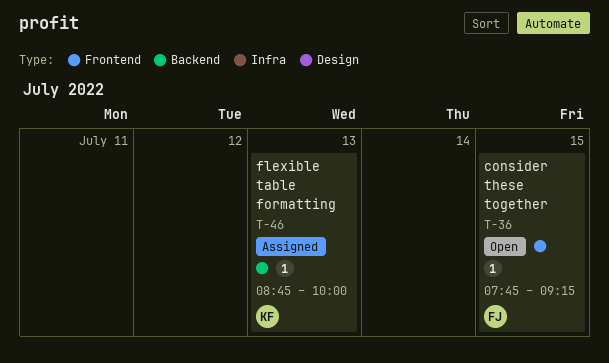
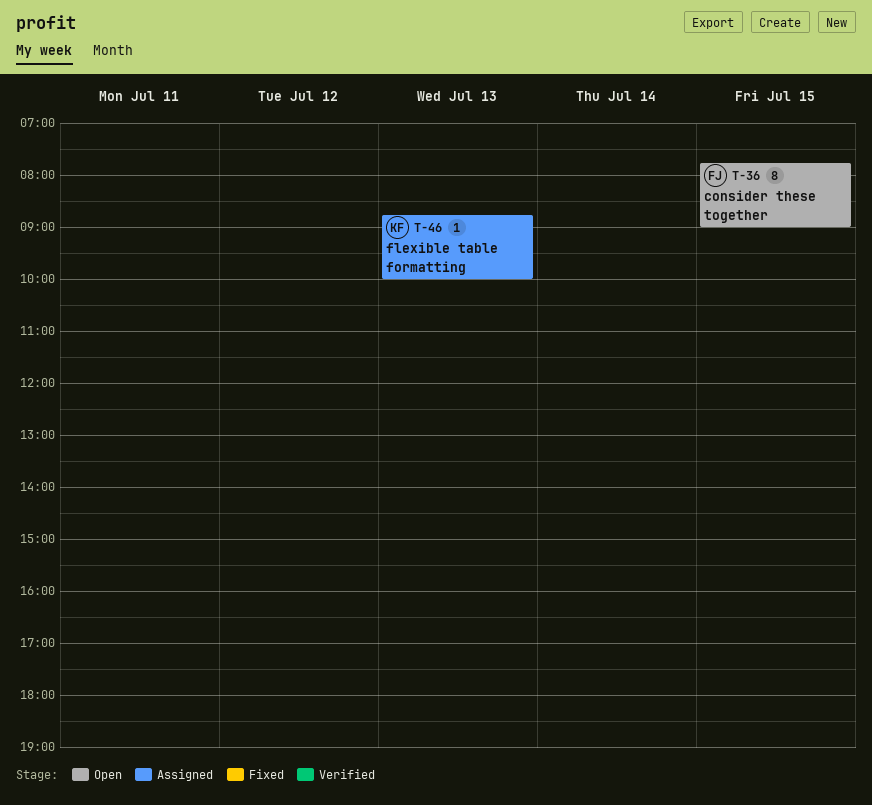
T-36, estimate: 1 -> 8
T-36, ends: 09:15 -> 09:00

